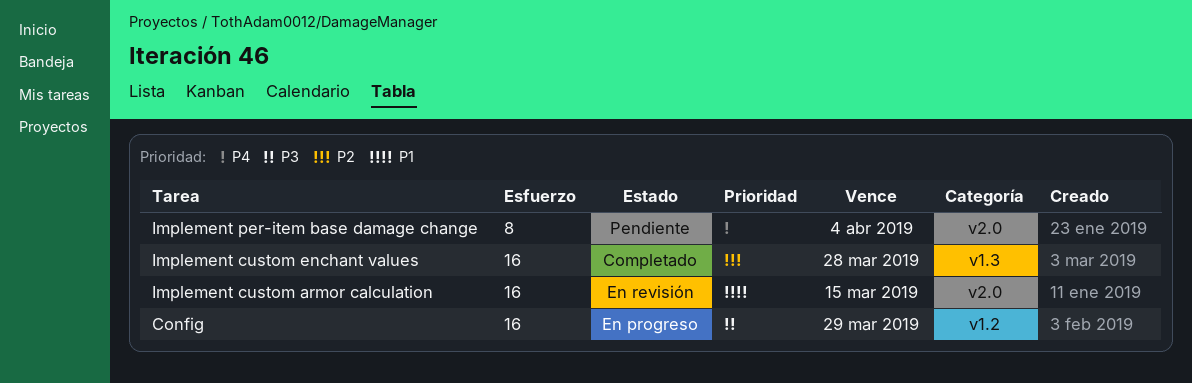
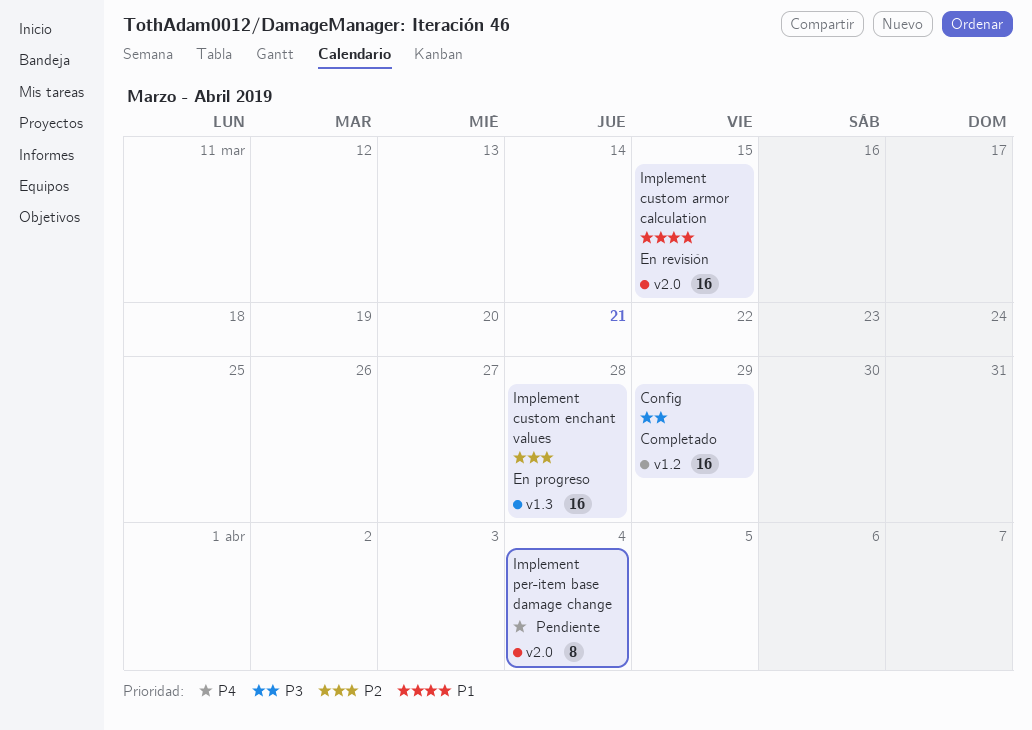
Config, status: En progreso -> Completado
Implement custom enchant values, status: Completado -> En progreso

